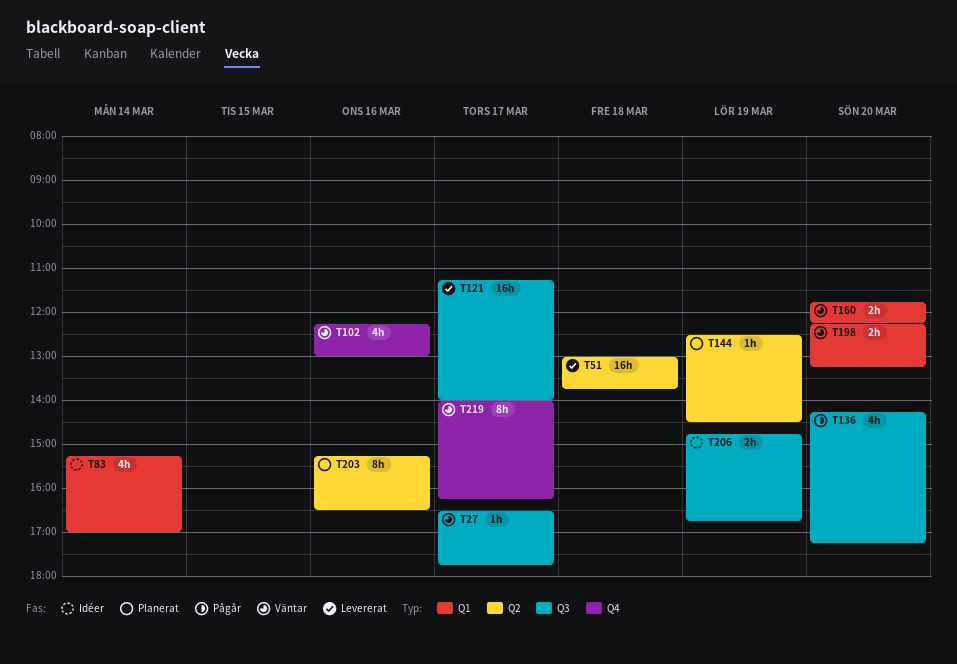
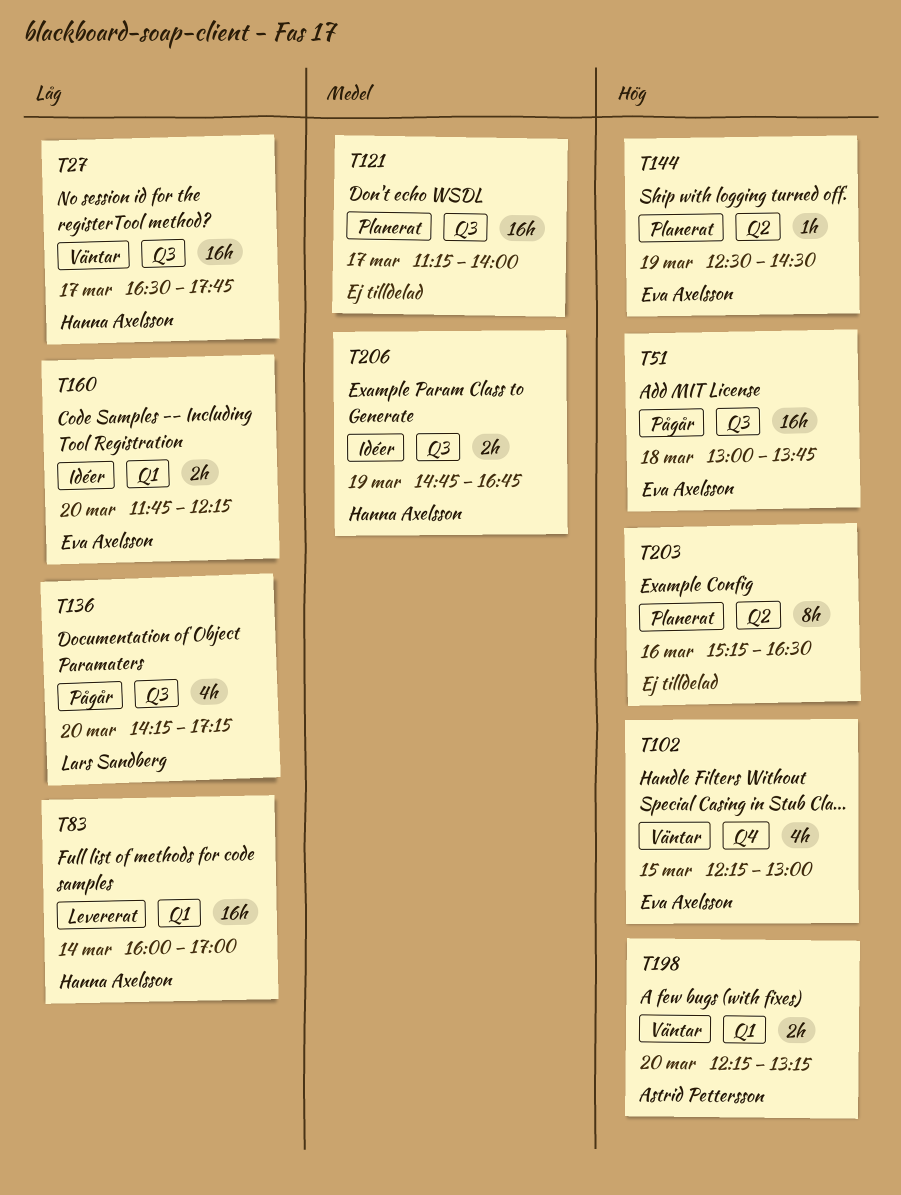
T27, estimate: 1h -> 16h
T51, status: Levererat -> Pågår
T51, label: Q2 -> Q3
T83, status: Idéer -> Levererat
T83, estimate: 4h -> 16h
T83, begins: 15:15 -> 16:00
T102, day: Mar 16 -> Mar 15
T121, status: Levererat -> Planerat
T160, status: Väntar -> Idéer
T219: present -> none

